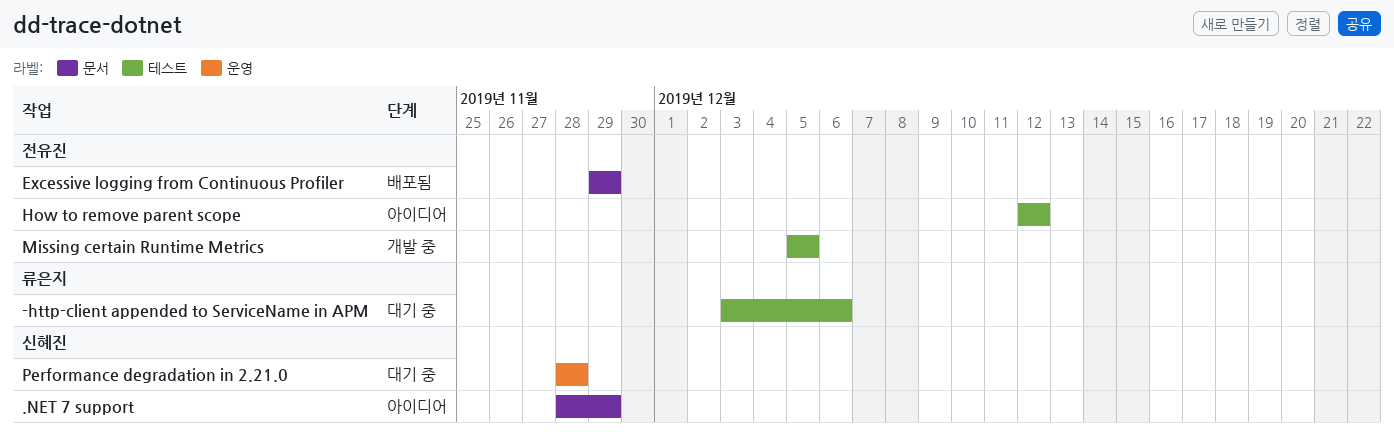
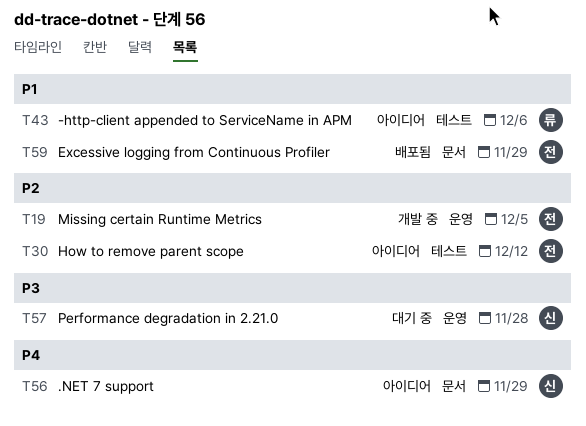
-http-client appended to ServiceName in APM, status: 대기 중 -> 아이디어
Missing certain Runtime Metrics, label: 테스트 -> 운영

